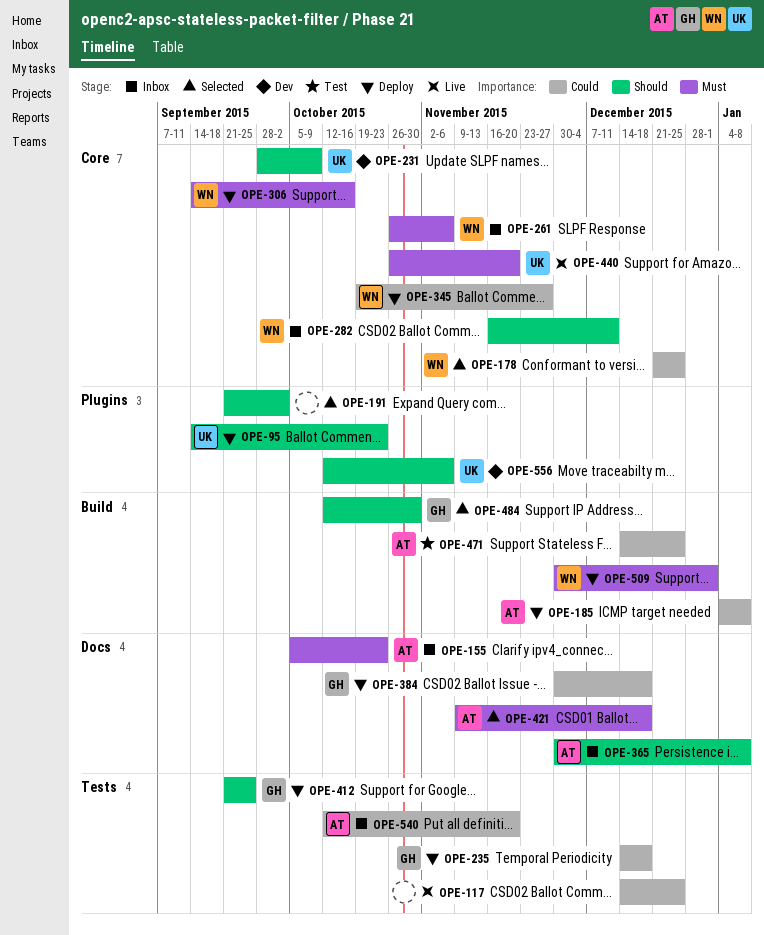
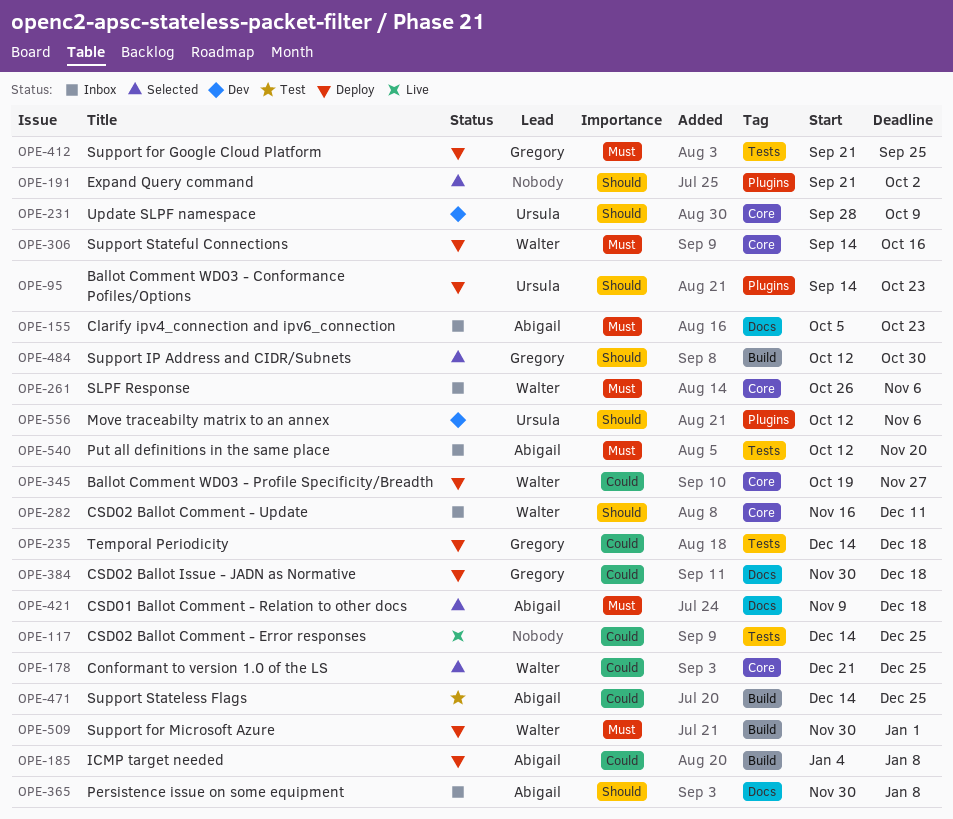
OPE-412, priority: Should -> Must
OPE-440: present -> none
OPE-540, priority: Could -> Must

